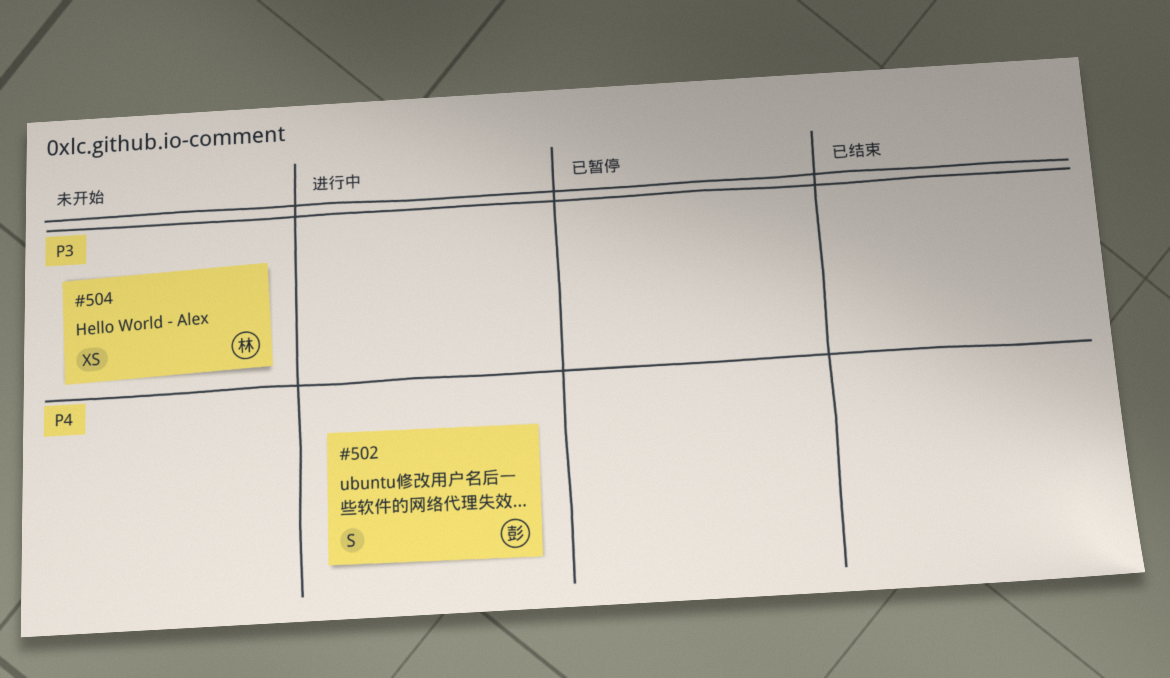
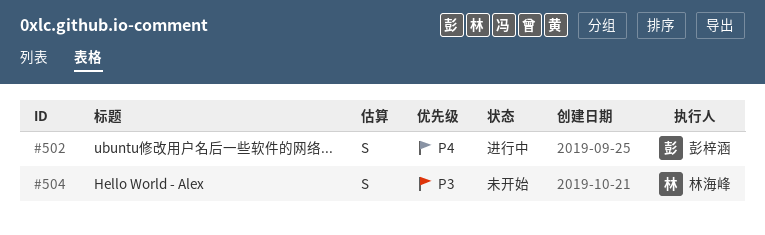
#504, estimate: XS -> S

